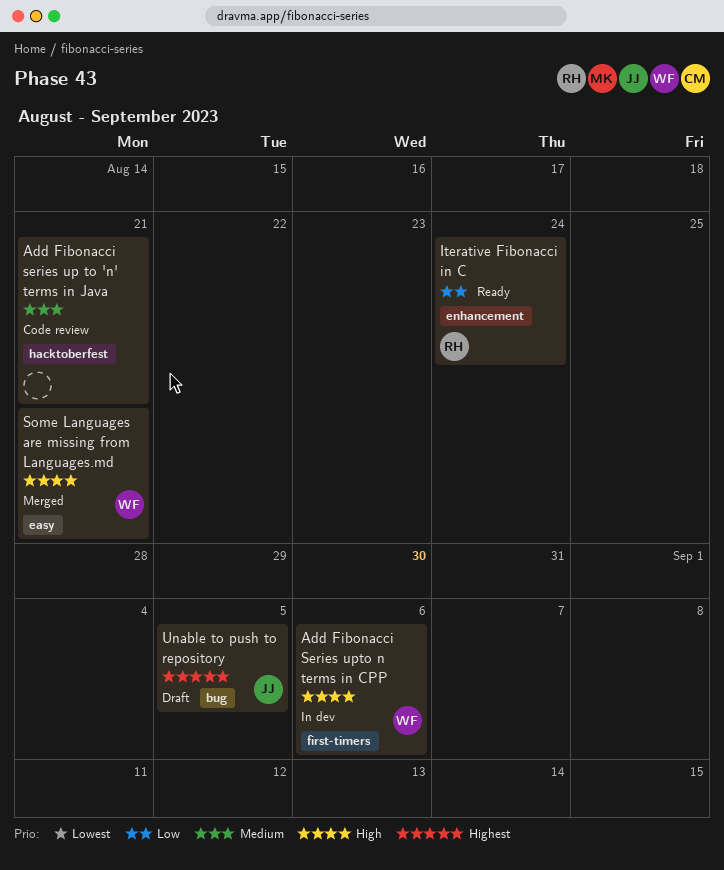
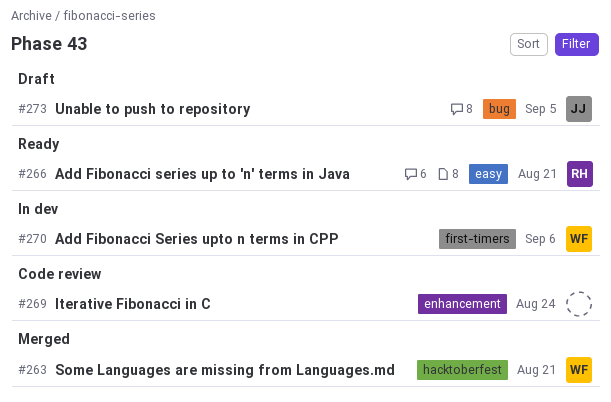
Add Fibonacci series up to 'n' terms in Java, status: Code review -> Ready
Add Fibonacci series up to 'n' terms in Java, owner: none -> RH
Add Fibonacci series up to 'n' terms in Java, label: hacktoberfest -> easy
Iterative Fibonacci in C, status: Ready -> Code review
Iterative Fibonacci in C, owner: RH -> none
Some Languages are missing from Languages.md, label: easy -> hacktoberfest

